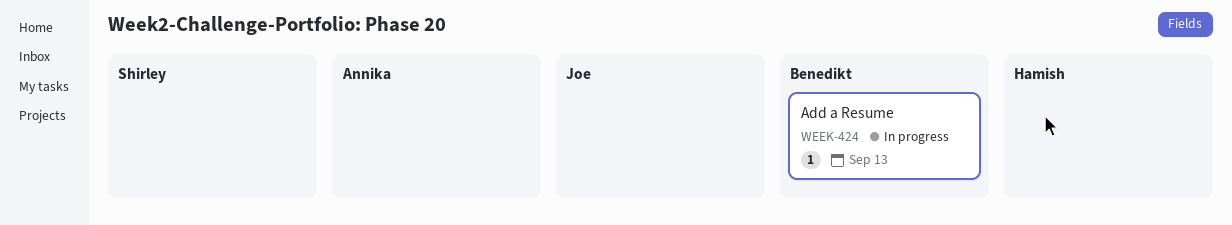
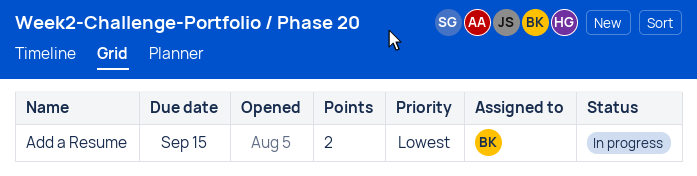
Add a Resume, estimate: 1 -> 2
Add a Resume, due: Sep 13 -> Sep 15

